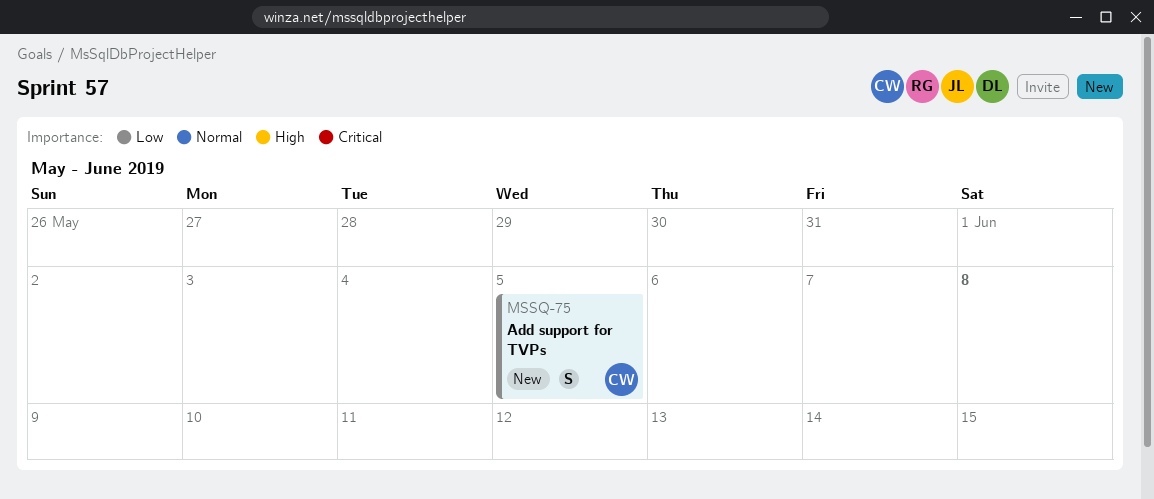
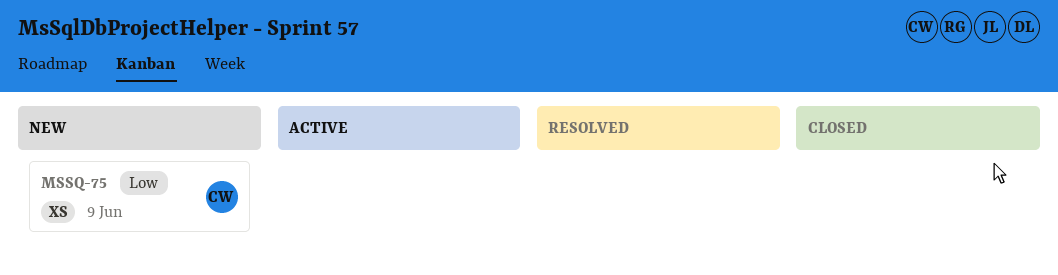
MSSQ-75, estimate: S -> XS
MSSQ-75, due: Jun 5 -> Jun 9

